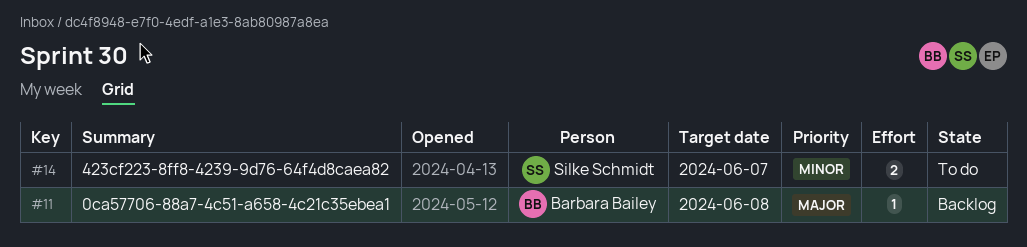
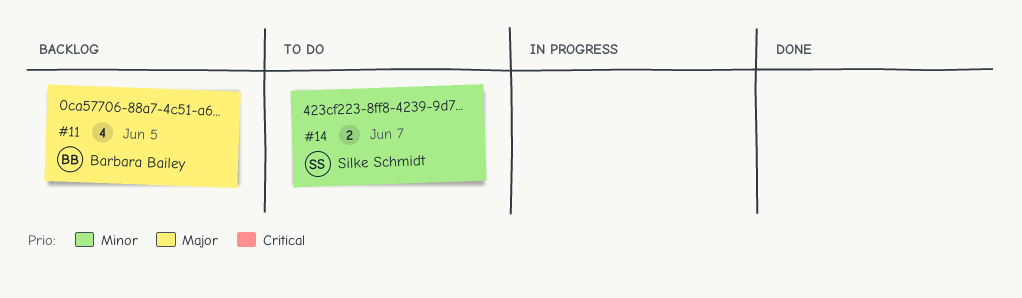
#11, estimate: 1 -> 4
#11, due: Jun 8 -> Jun 5

